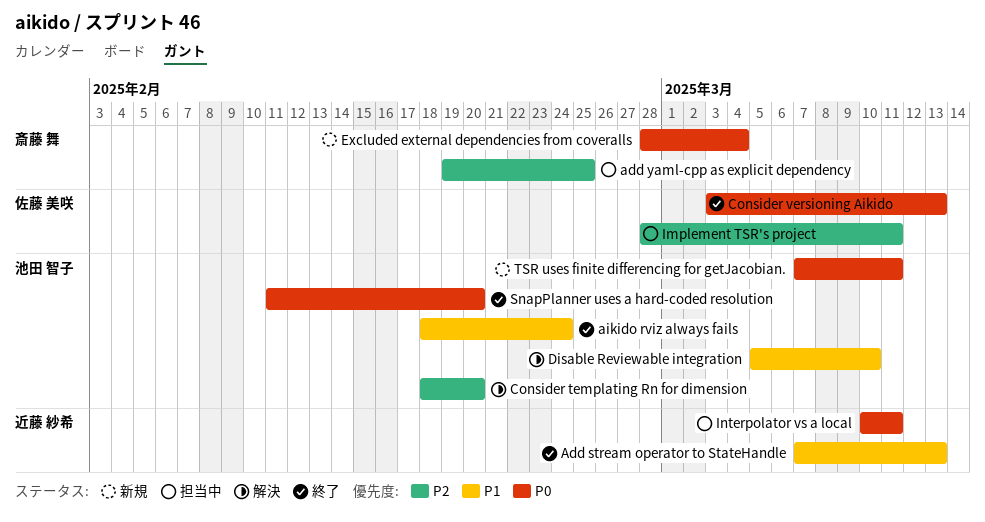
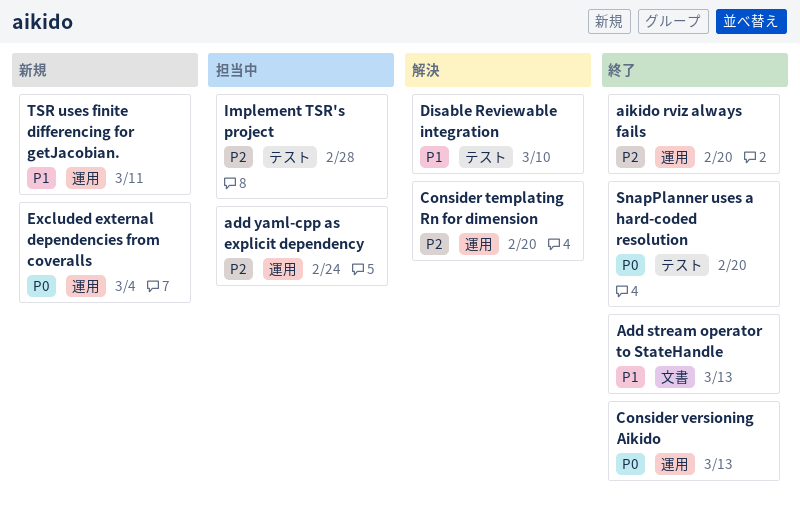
add yaml-cpp as explicit dependency, due: Feb 25 -> Feb 24
aikido rviz always fails, priority: P1 -> P2
aikido rviz always fails, due: Feb 24 -> Feb 20
Implement TSR's project, due: Mar 11 -> Feb 28
Interpolator vs a local: present -> none
TSR uses finite differencing for getJacobian., priority: P0 -> P1

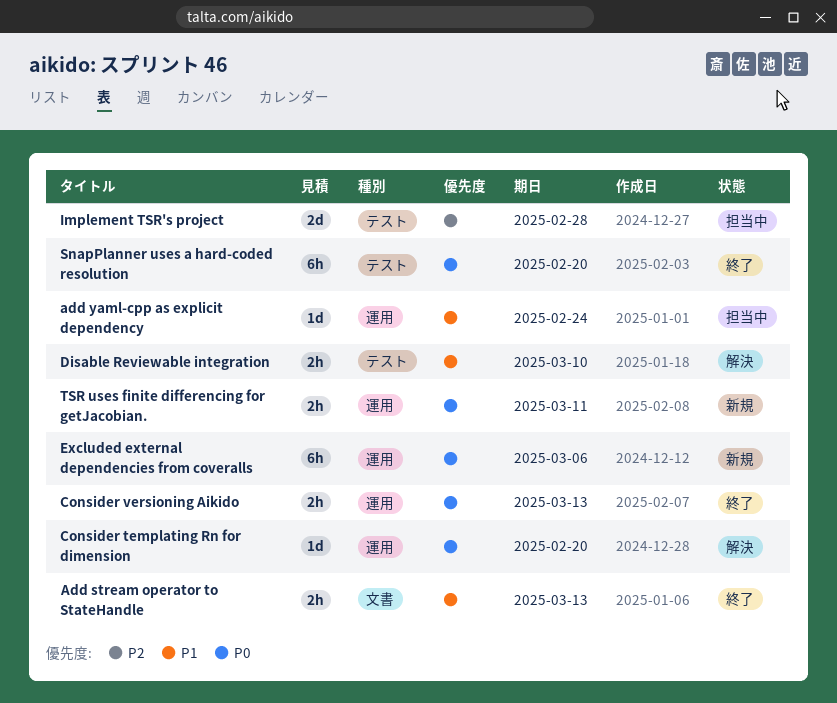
add yaml-cpp as explicit dependency, priority: P2 -> P1
aikido rviz always fails: present -> none
Consider templating Rn for dimension, priority: P2 -> P0
Excluded external dependencies from coveralls, due: Mar 4 -> Mar 6
TSR uses finite differencing for getJacobian., priority: P1 -> P0

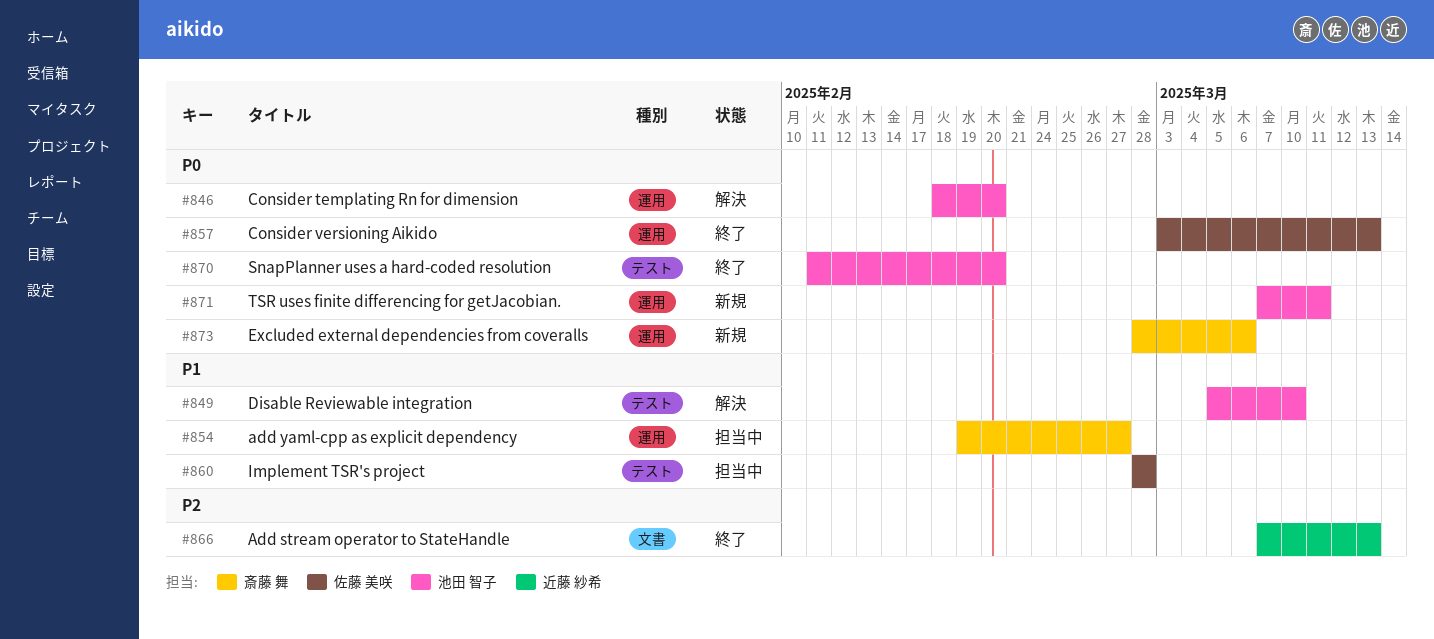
Add stream operator to StateHandle, priority: P1 -> P2
add yaml-cpp as explicit dependency, due: Feb 24 -> Feb 27
Implement TSR's project, priority: P2 -> P1

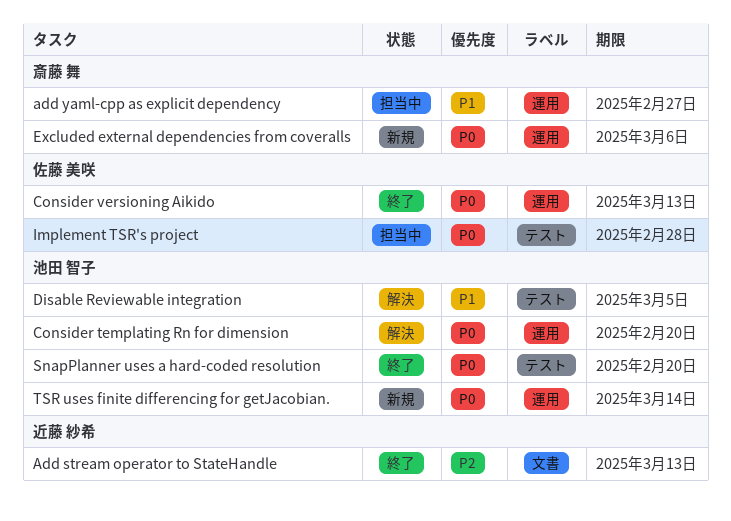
Disable Reviewable integration, due: Mar 10 -> Mar 5
Implement TSR's project, priority: P1 -> P0
TSR uses finite differencing for getJacobian., due: Mar 11 -> Mar 14

